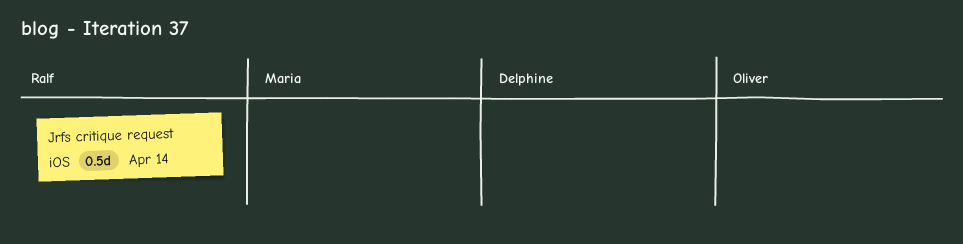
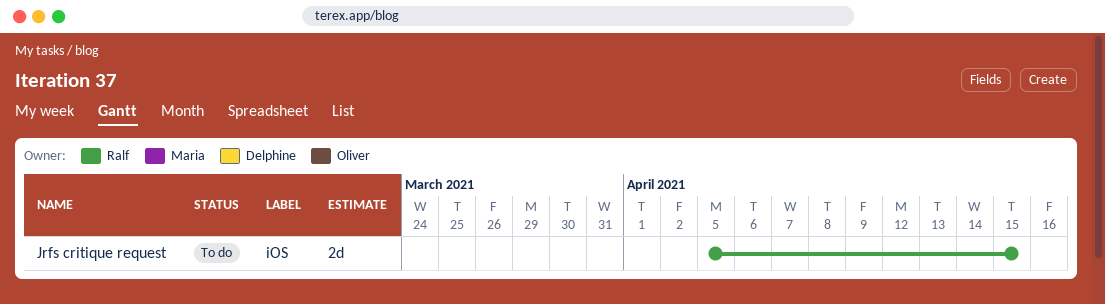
Jrfs critique request, estimate: 0.5d -> 2d
Jrfs critique request, due: Apr 14 -> Apr 15

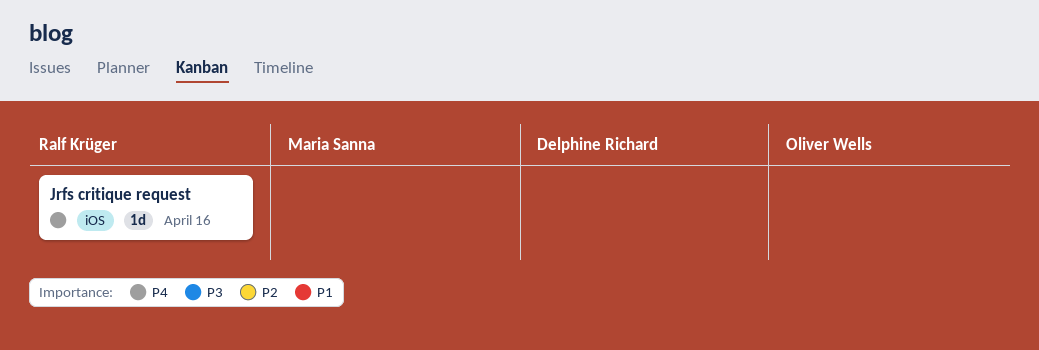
Jrfs critique request, estimate: 2d -> 1d
Jrfs critique request, due: Apr 15 -> Apr 16

